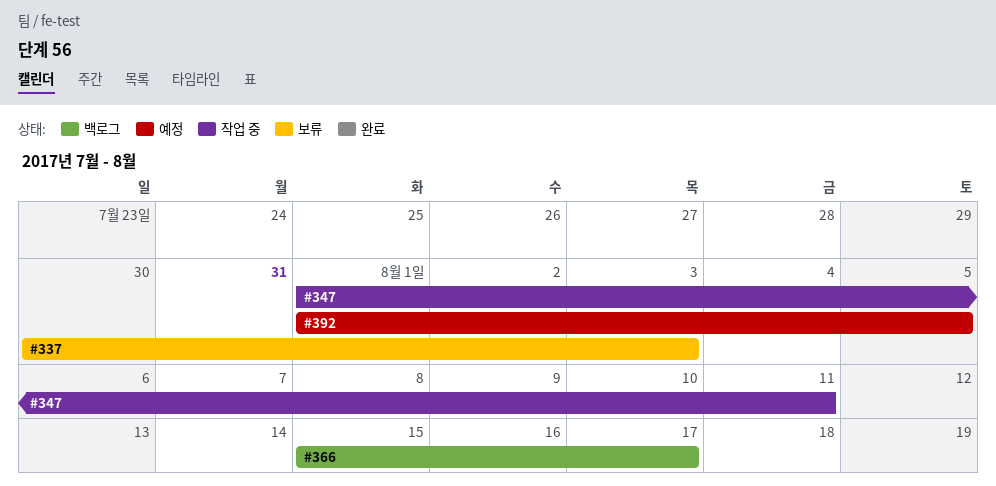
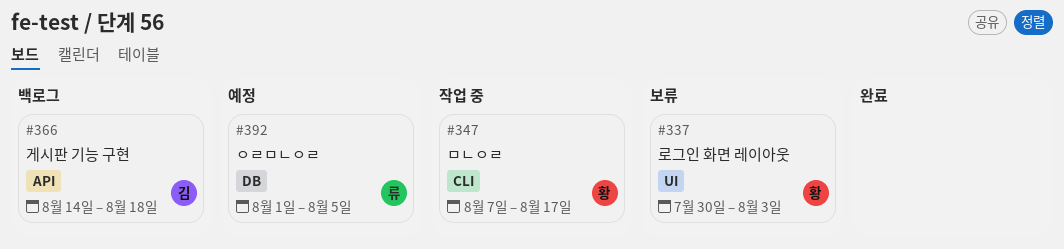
#347, start: Aug 1 -> Aug 7
#347, due: Aug 11 -> Aug 17
#366, start: Aug 15 -> Aug 14
#366, due: Aug 17 -> Aug 18

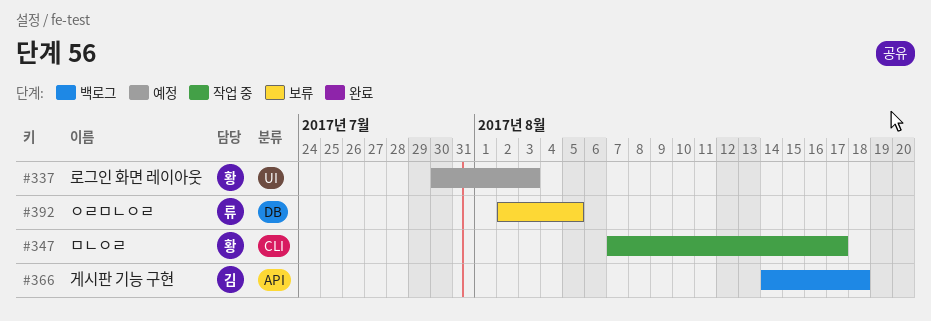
#337, status: 보류 -> 예정
#392, status: 예정 -> 보류
#392, start: Aug 1 -> Aug 2

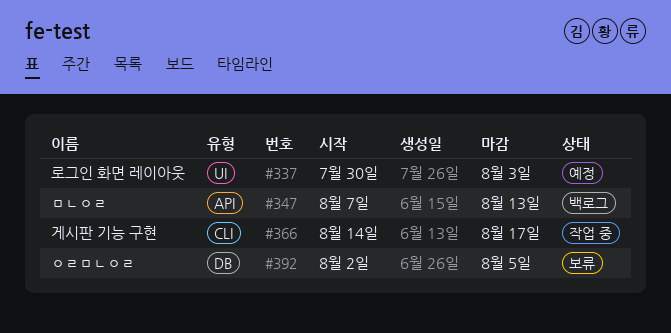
#347, status: 작업 중 -> 백로그
#347, label: CLI -> API
#347, due: Aug 17 -> Aug 13
#366, status: 백로그 -> 작업 중
#366, label: API -> CLI
#366, due: Aug 18 -> Aug 17

